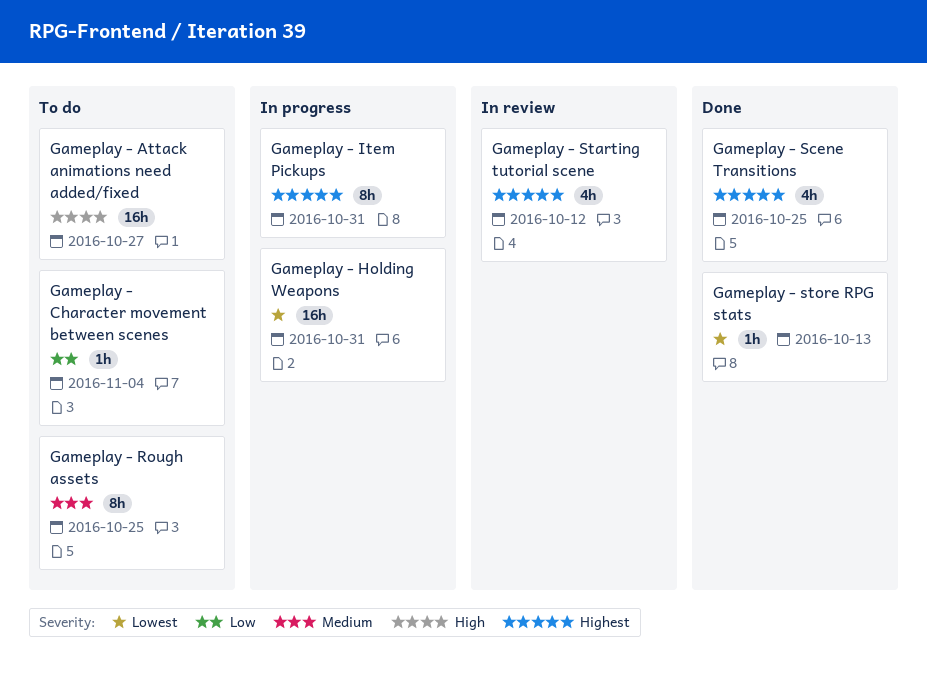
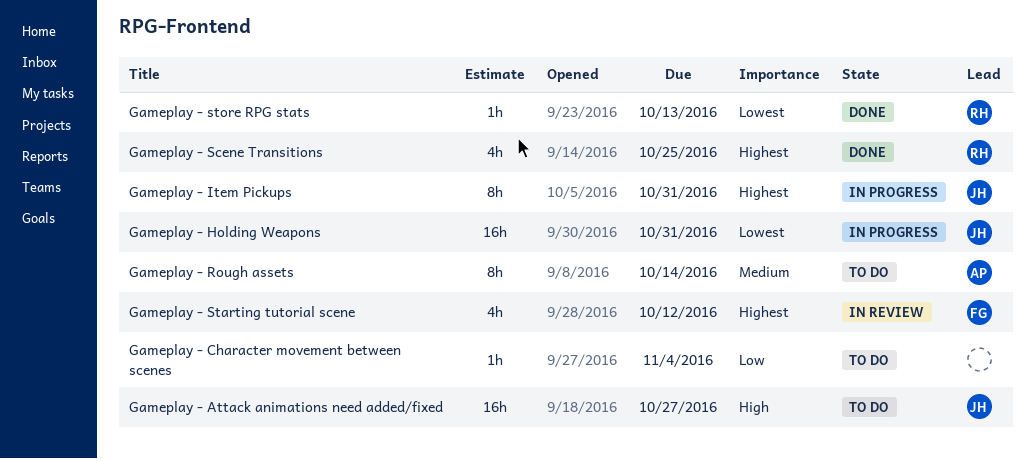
Gameplay - Rough assets, due: Oct 25 -> Oct 14

